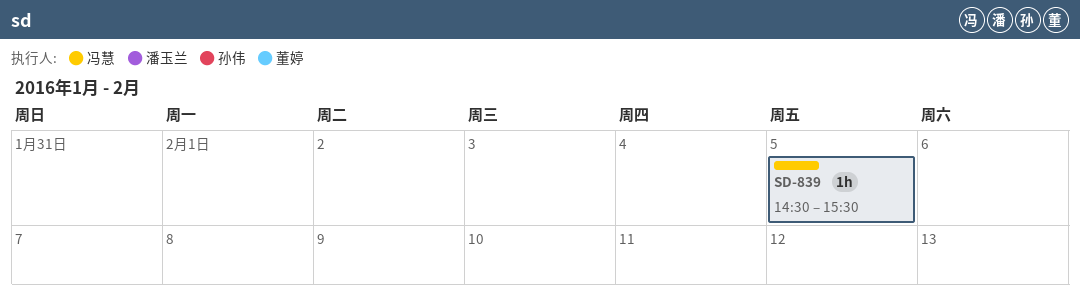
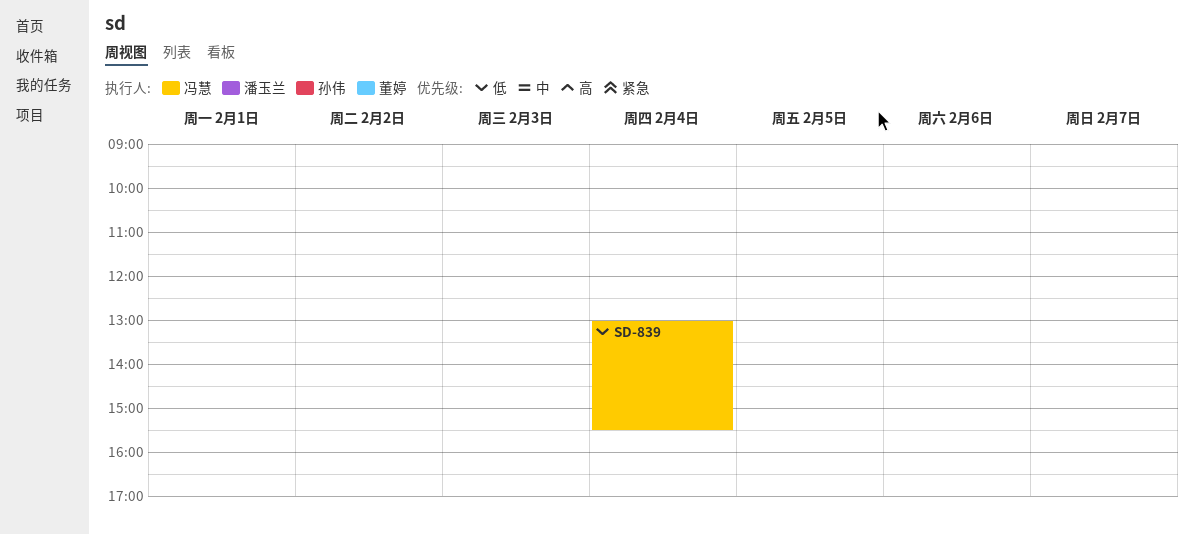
SD-839, day: Feb 5 -> Feb 4
SD-839, begins: 14:30 -> 13:00

